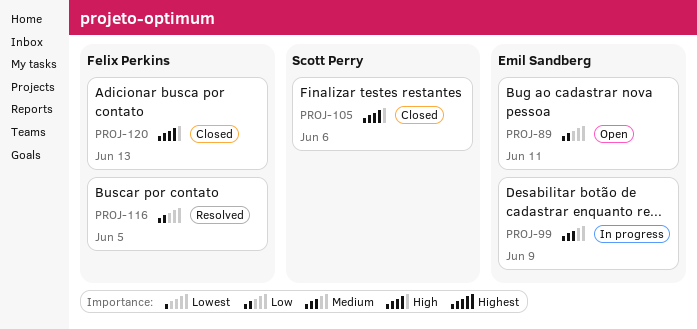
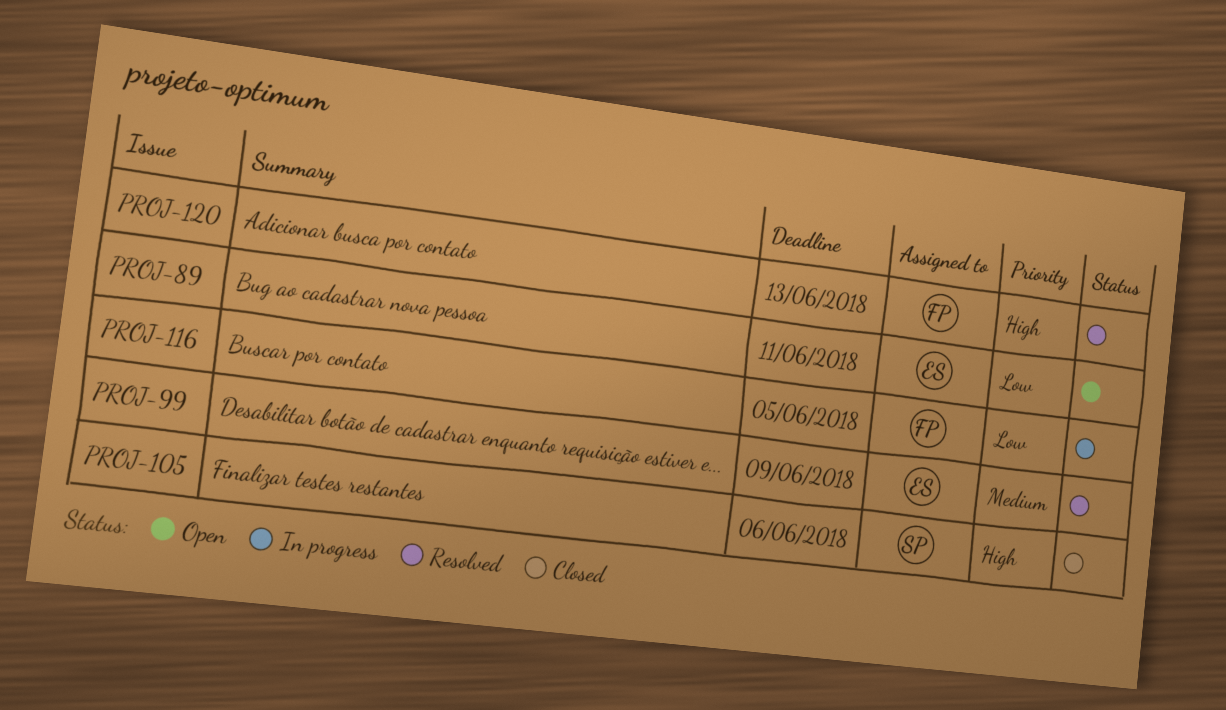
PROJ-99, status: In progress -> Resolved
PROJ-116, status: Resolved -> In progress
PROJ-120, status: Closed -> Resolved

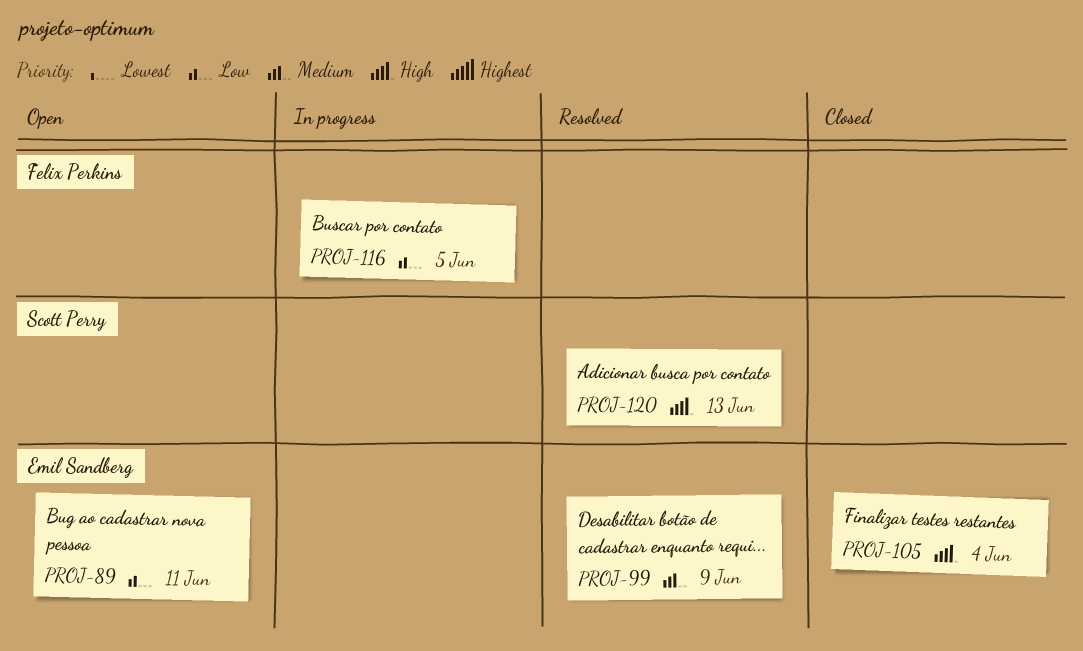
PROJ-105, owner: Scott Perry -> Emil Sandberg
PROJ-105, due: Jun 6 -> Jun 4
PROJ-120, owner: Felix Perkins -> Scott Perry

